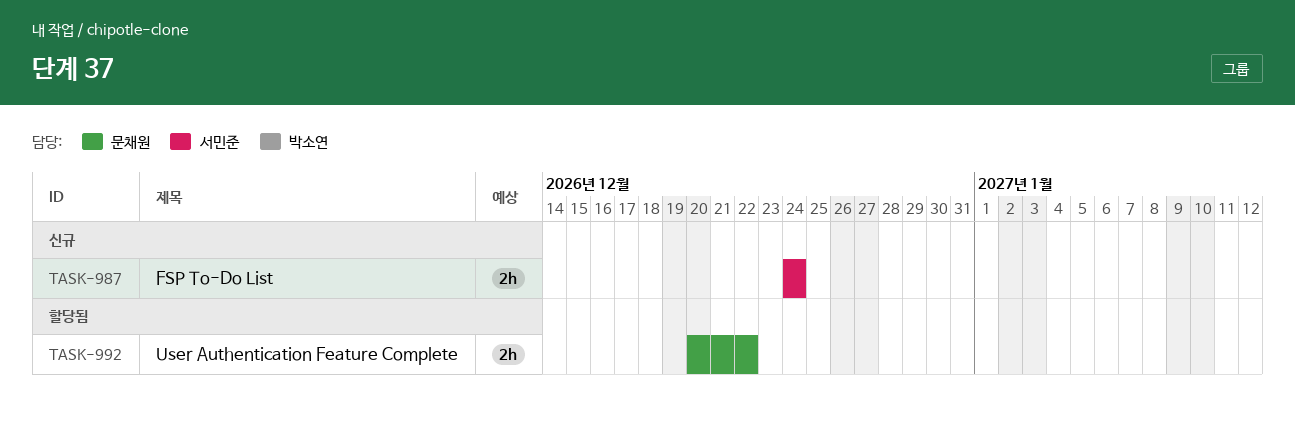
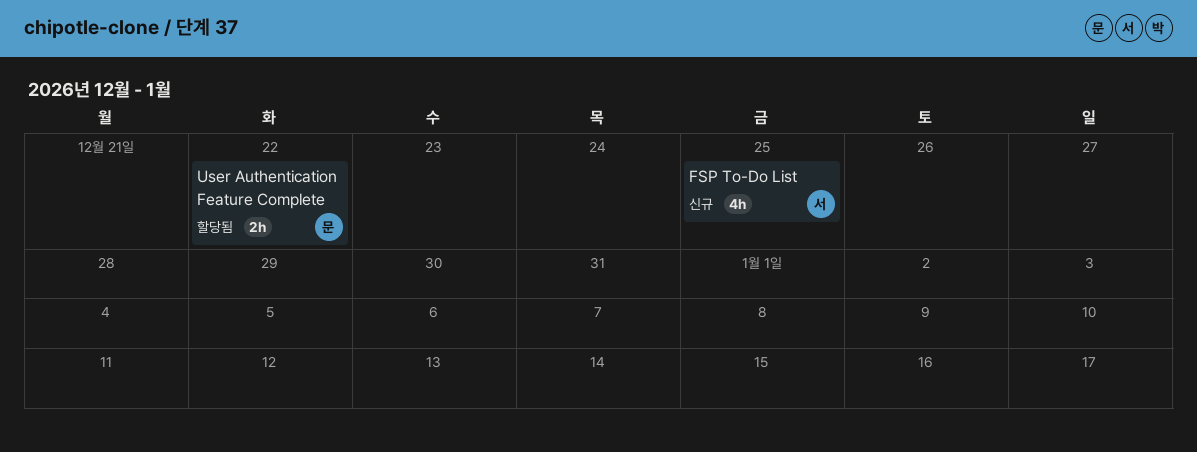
FSP To-Do List, estimate: 2h -> 4h
FSP To-Do List, due: Dec 24 -> Dec 25

